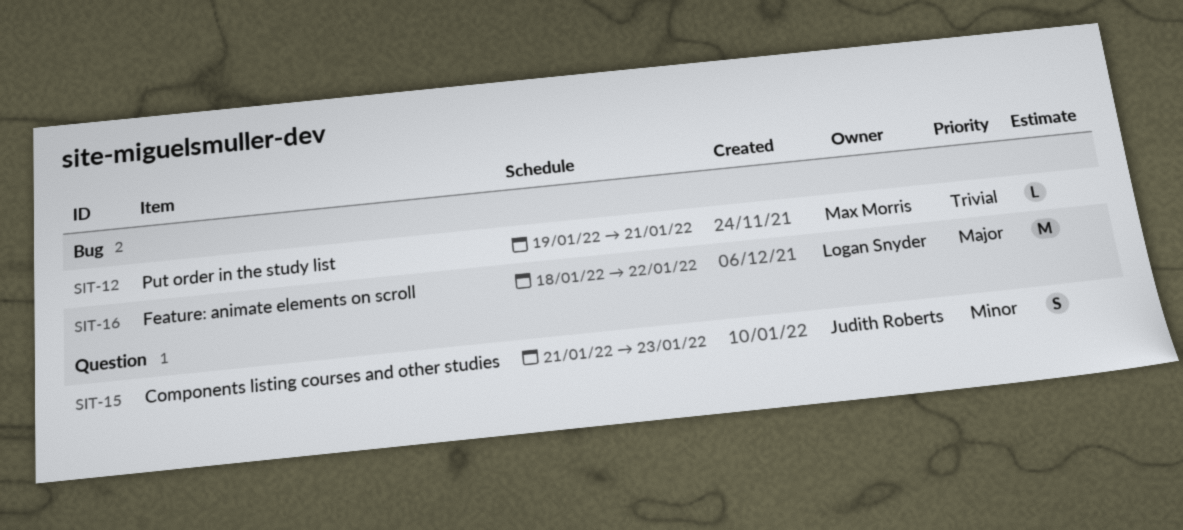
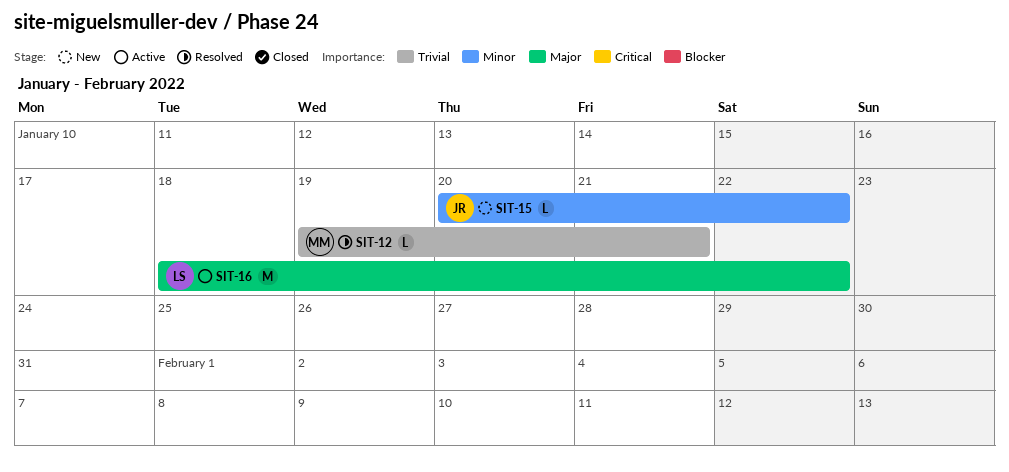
SIT-15, estimate: S -> L
SIT-15, start: Jan 21 -> Jan 20
SIT-15, due: Jan 23 -> Jan 22

